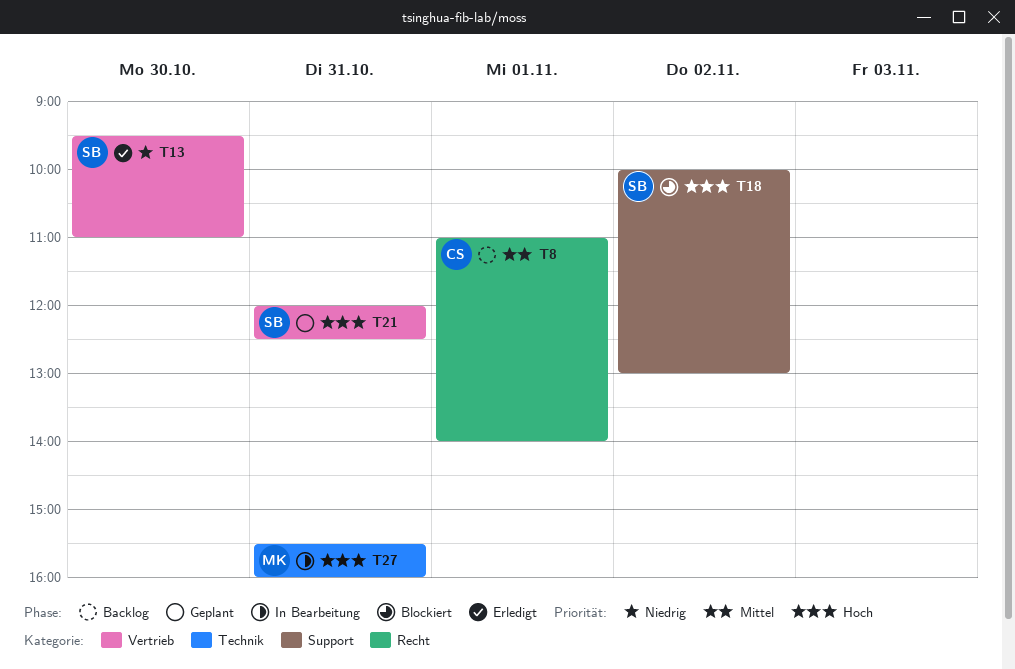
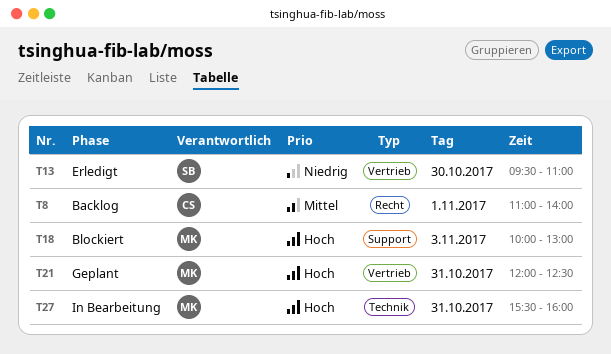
T18, owner: SB -> MK
T18, day: Nov 2 -> Nov 3
T21, owner: SB -> MK

